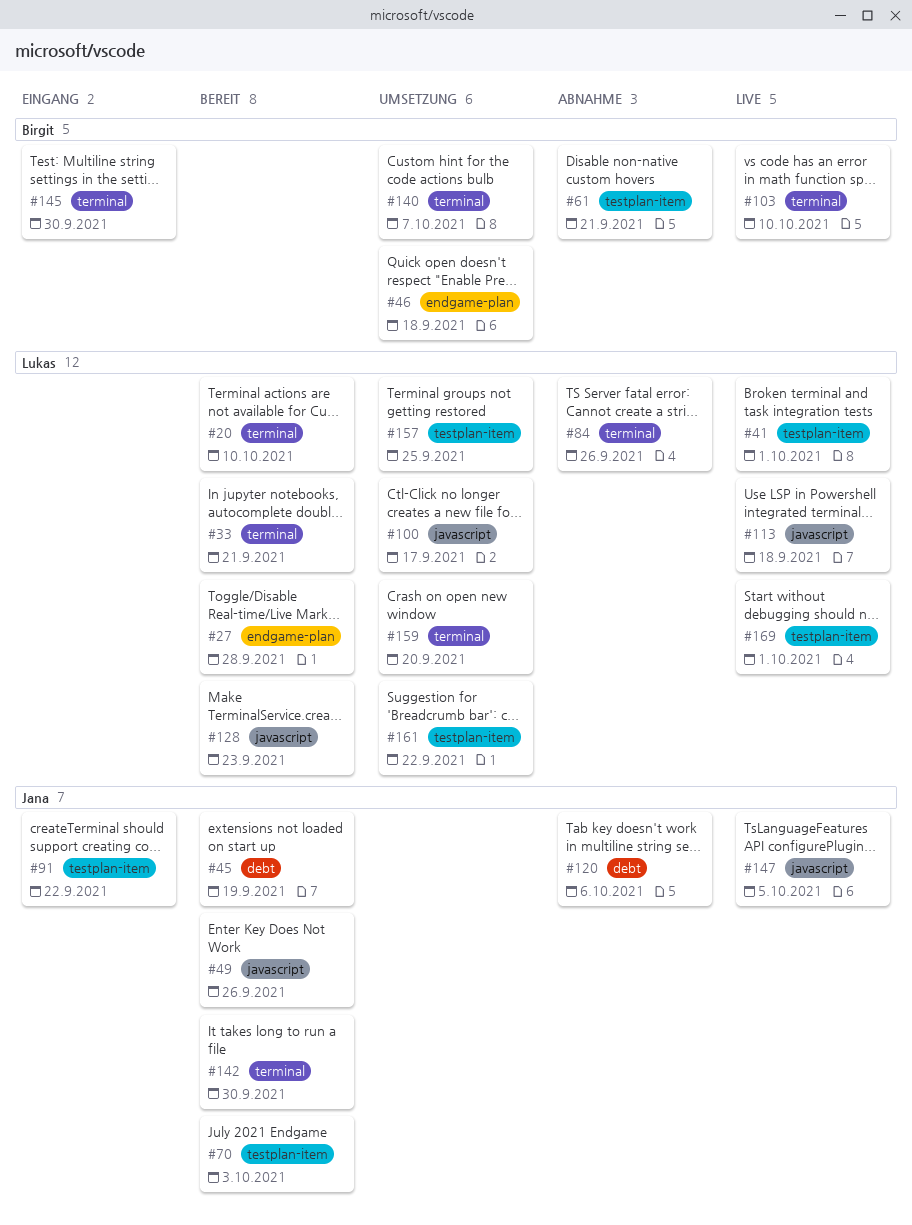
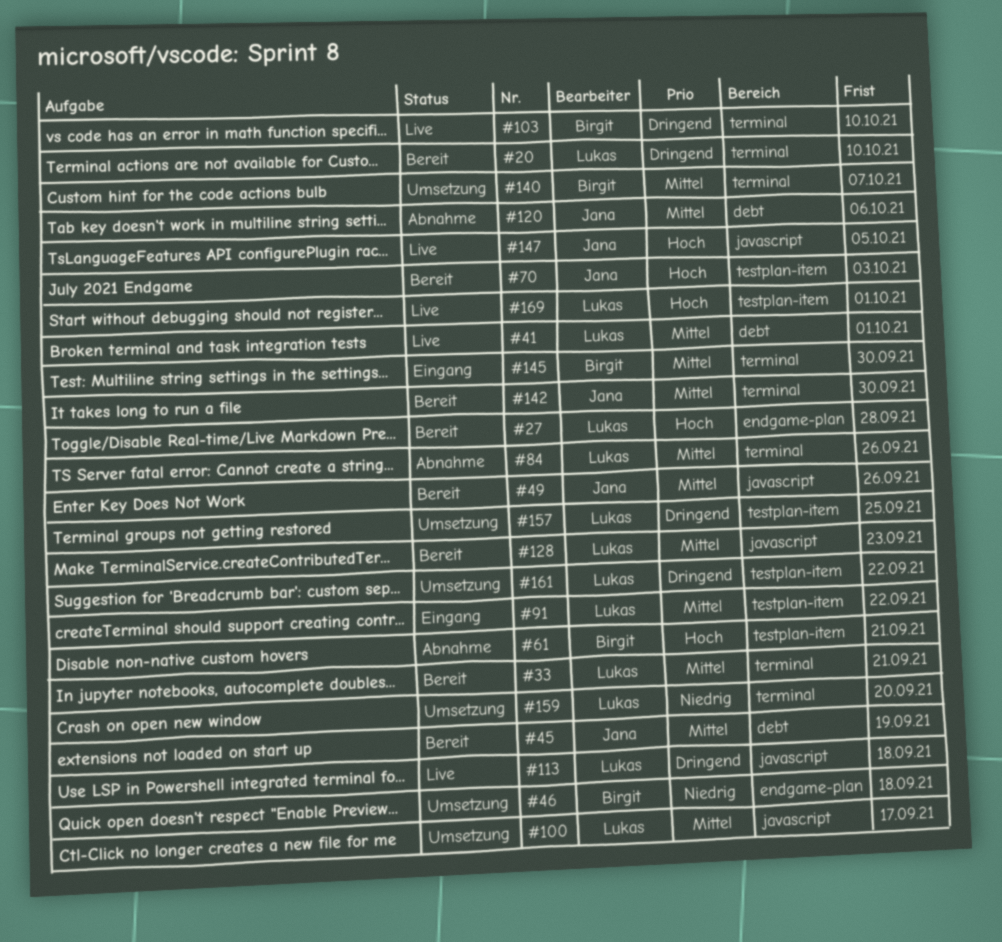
#41, label: testplan-item -> debt
#91, owner: Jana -> Lukas

